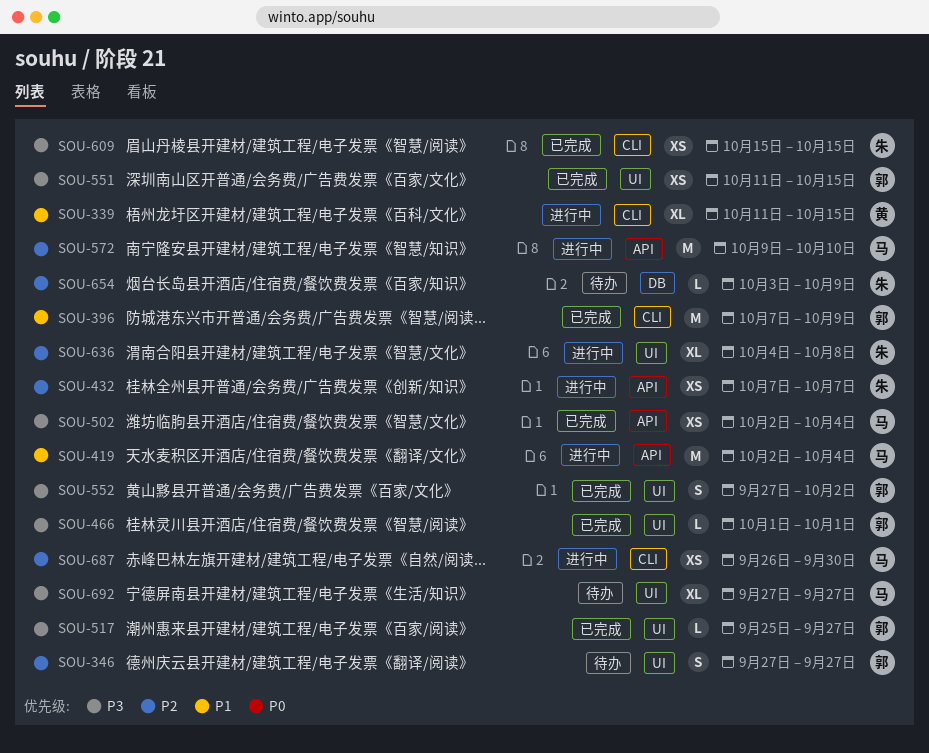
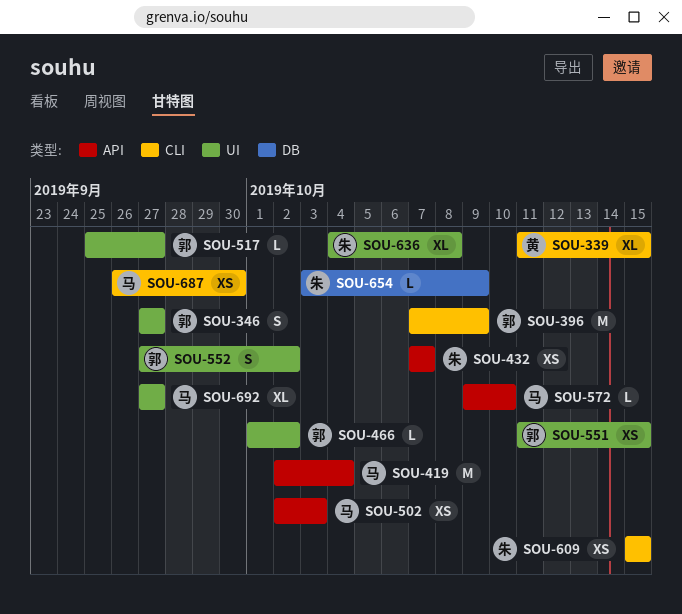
SOU-466, due: Oct 1 -> Oct 2
SOU-502, due: Oct 4 -> Oct 3
SOU-572, estimate: M -> L

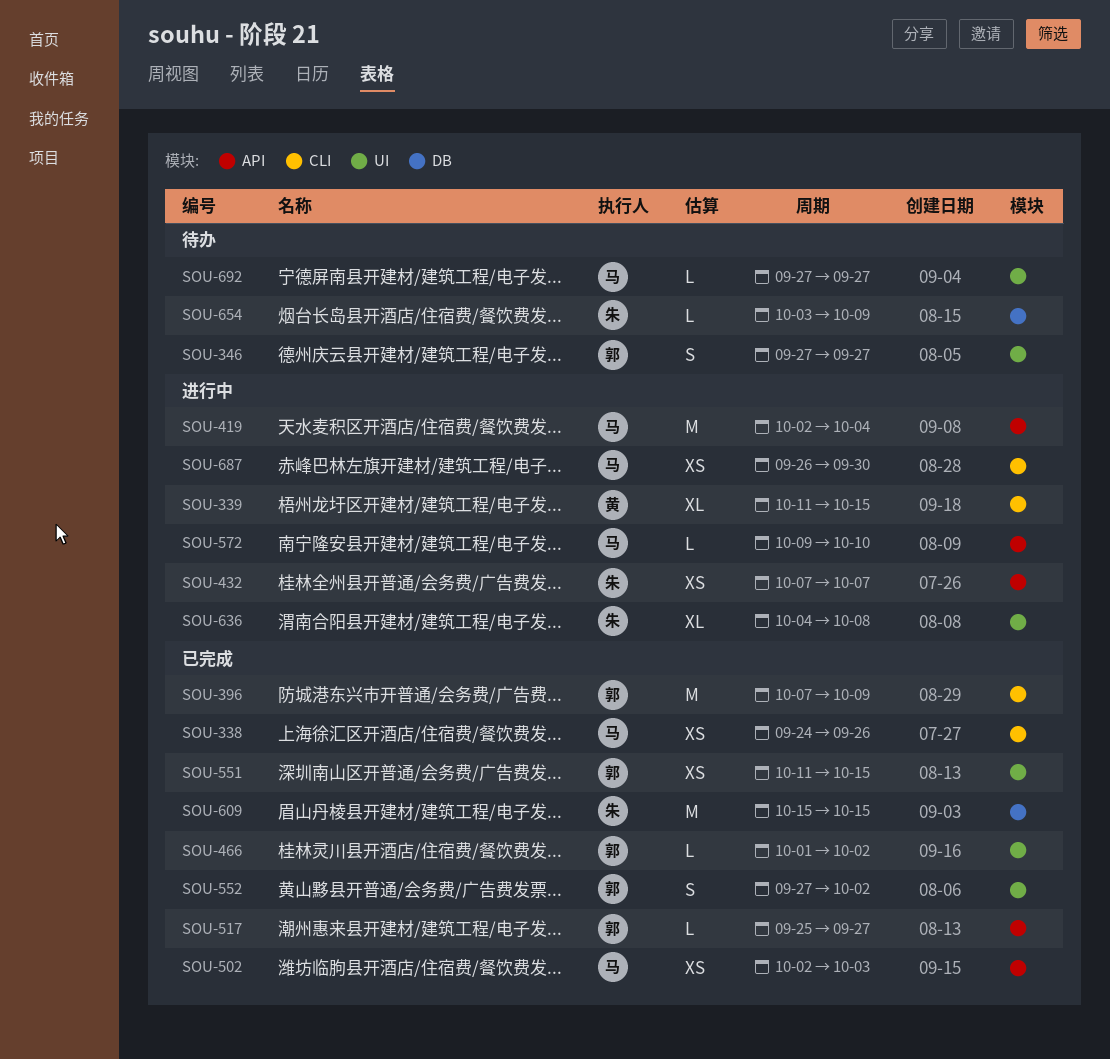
SOU-338: none -> present
SOU-517, label: UI -> API
SOU-609, label: CLI -> DB
SOU-609, estimate: XS -> M
SOU-692, estimate: XL -> L

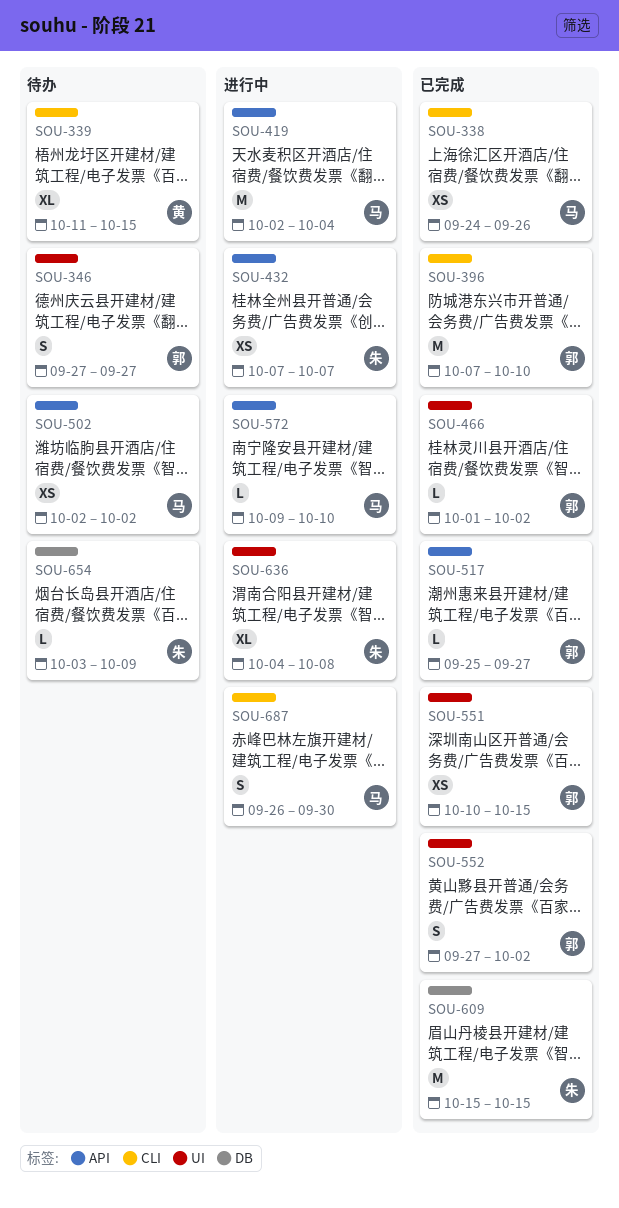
SOU-339, status: 进行中 -> 待办
SOU-396, due: Oct 9 -> Oct 10
SOU-502, status: 已完成 -> 待办
SOU-502, due: Oct 3 -> Oct 2
SOU-551, start: Oct 11 -> Oct 10
SOU-687, estimate: XS -> S
SOU-692: present -> none

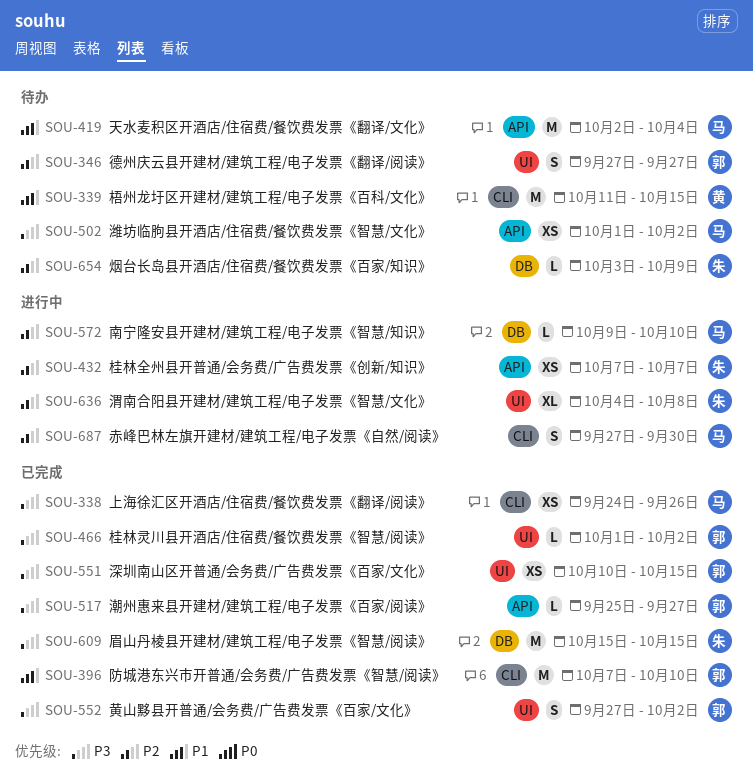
SOU-339, estimate: XL -> M
SOU-419, status: 进行中 -> 待办
SOU-502, start: Oct 2 -> Oct 1
SOU-572, label: API -> DB
SOU-687, start: Sep 26 -> Sep 27

